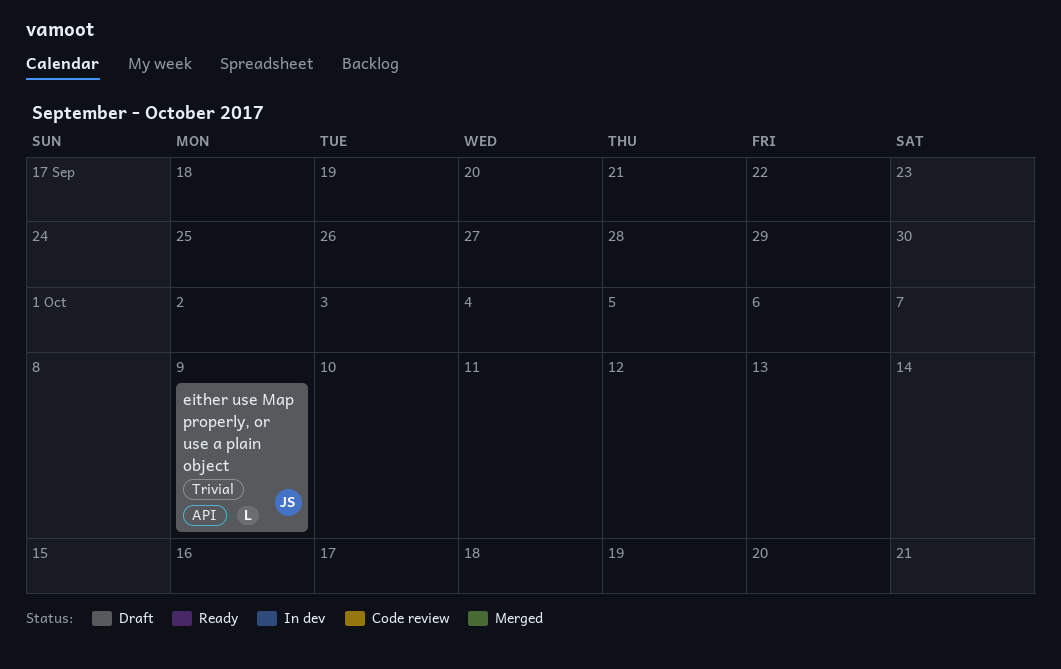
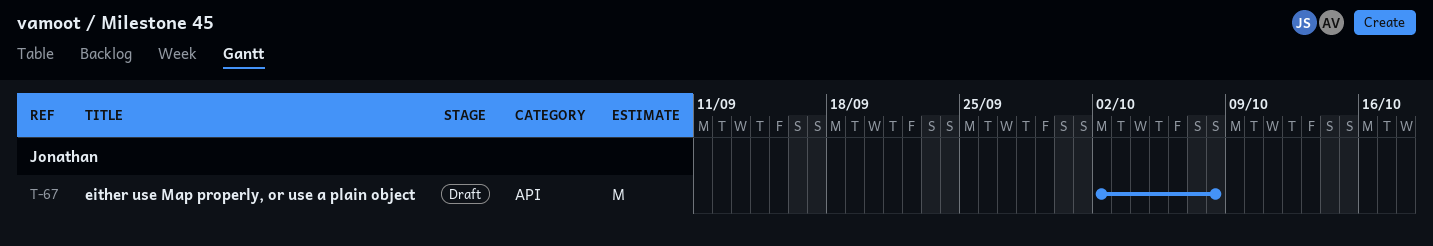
either use Map properly, or use a plain object, estimate: L -> M
either use Map properly, or use a plain object, due: Oct 9 -> Oct 8

